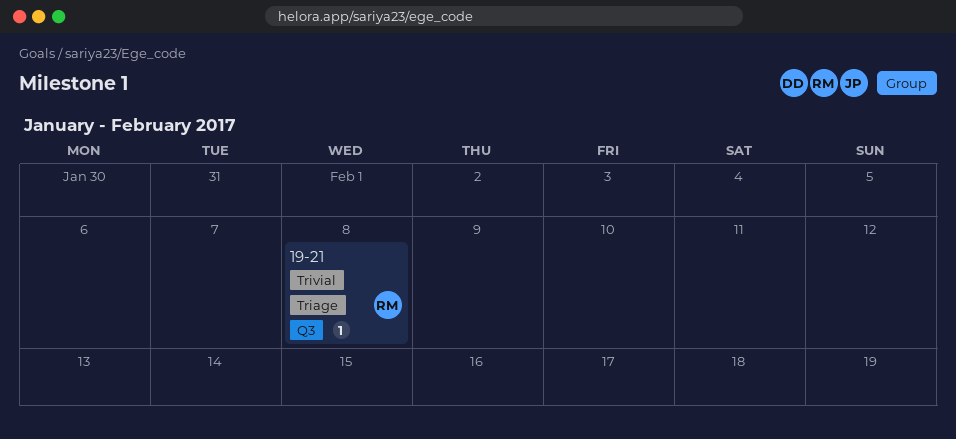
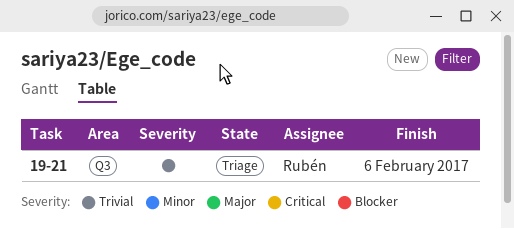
19-21, due: Feb 8 -> Feb 6

